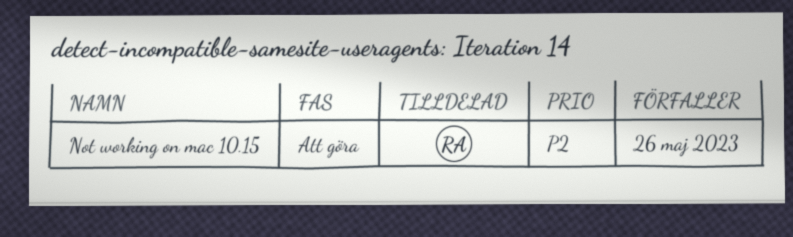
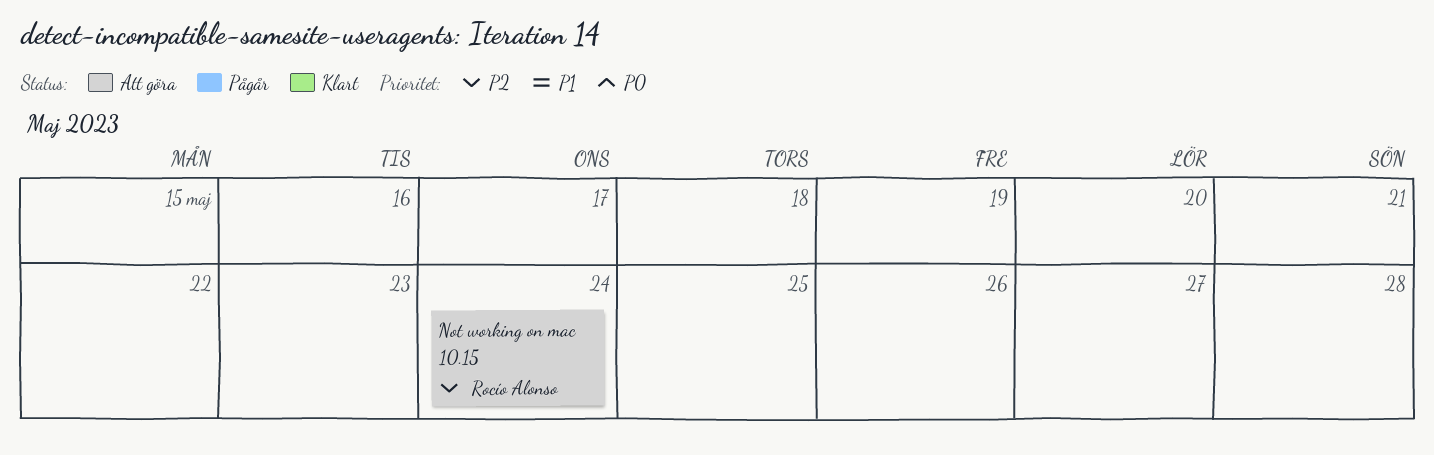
Not working on mac 10.15, due: May 26 -> May 24

